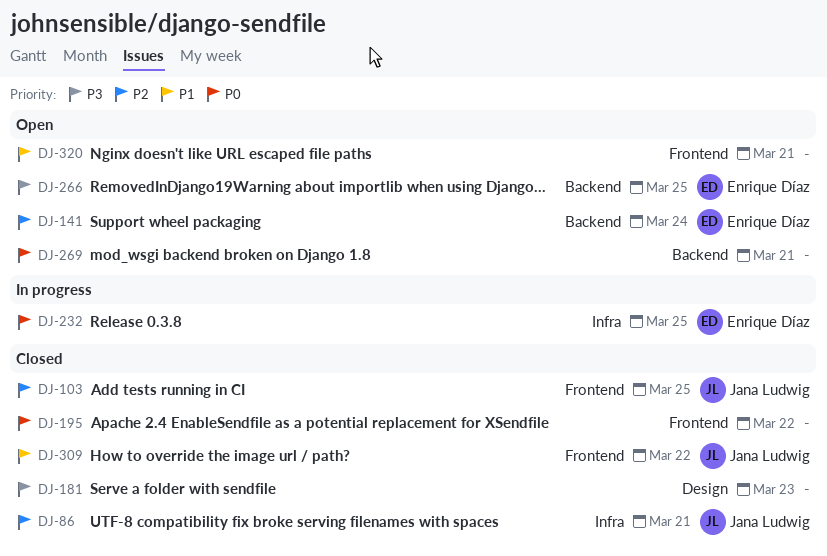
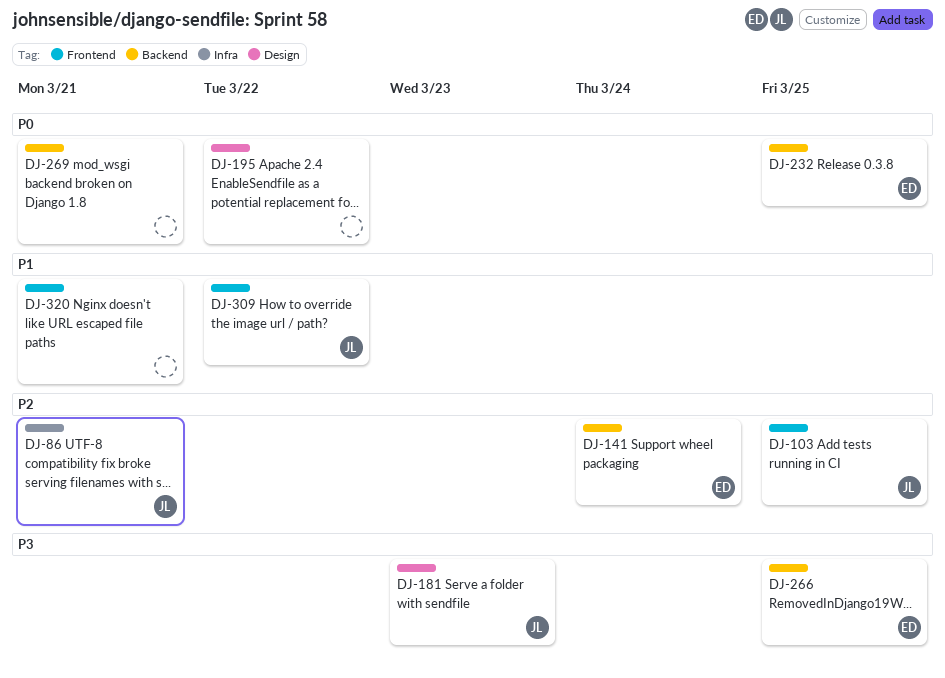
DJ-181, owner: none -> Jana Ludwig
DJ-195, label: Frontend -> Design
DJ-232, label: Infra -> Backend

